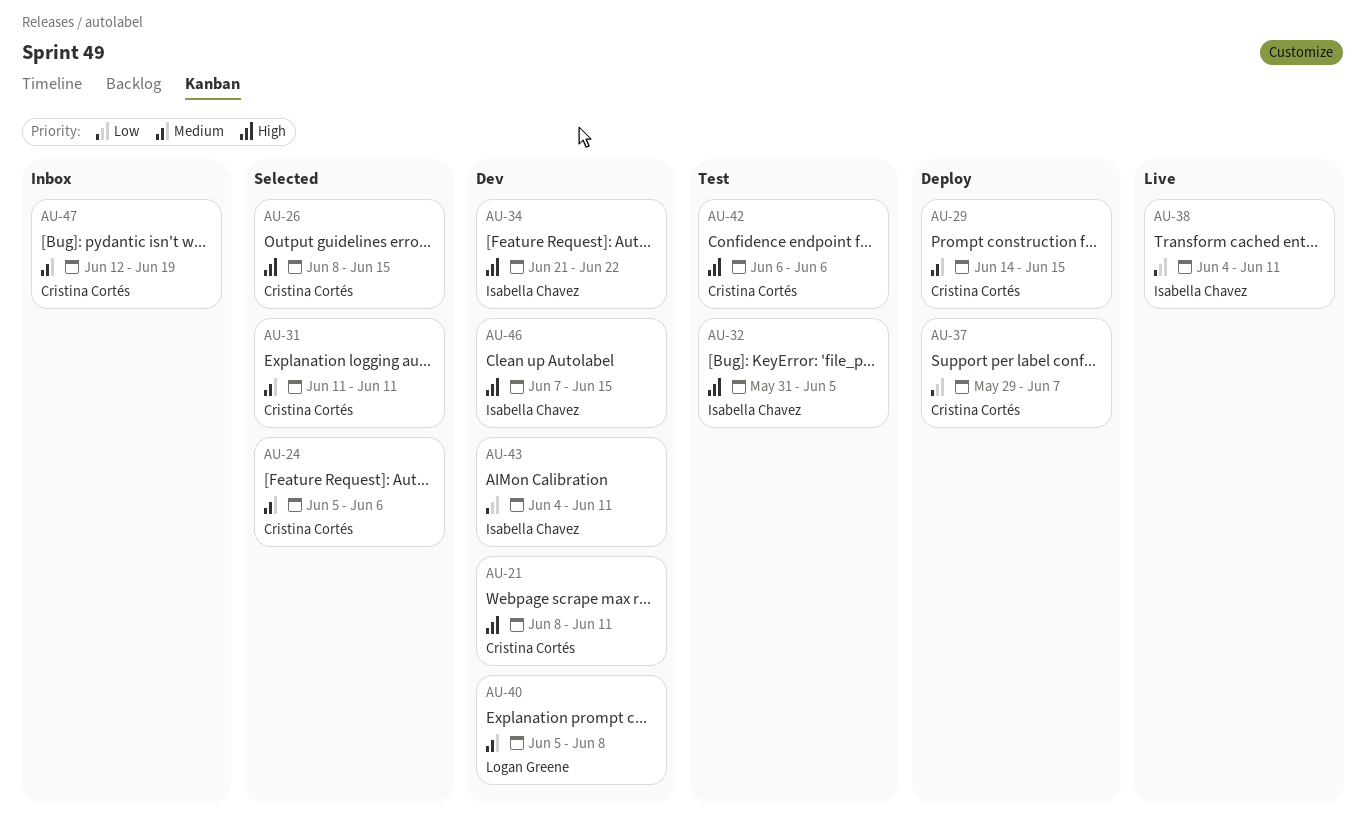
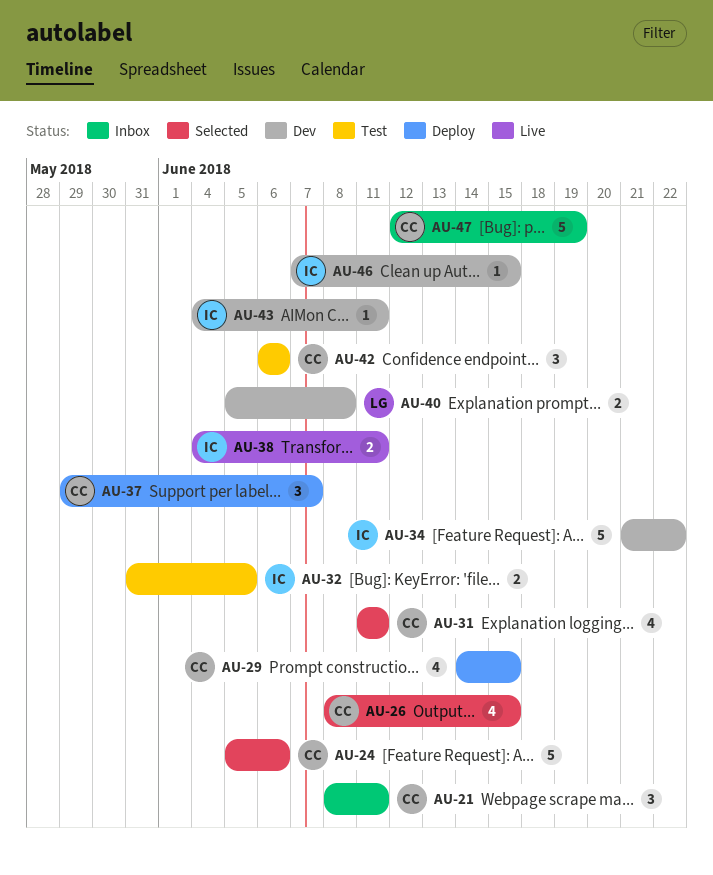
AU-21, status: Dev -> Inbox

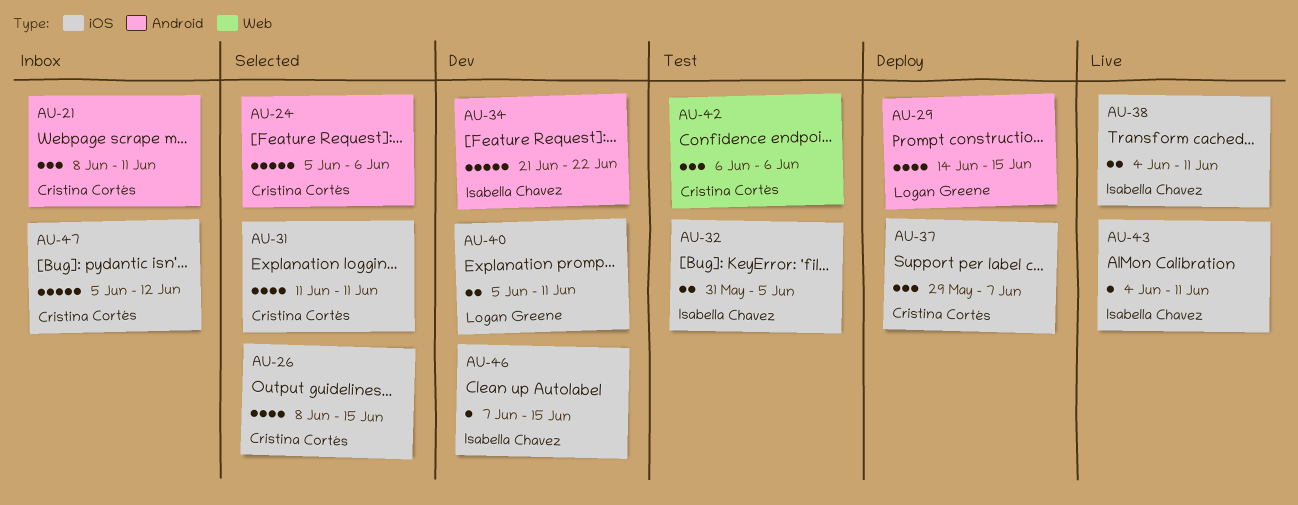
AU-29, owner: Cristina Cortés -> Logan Greene
AU-40, due: Jun 8 -> Jun 11
AU-43, status: Dev -> Live
AU-47, start: Jun 12 -> Jun 5
AU-47, due: Jun 19 -> Jun 12

